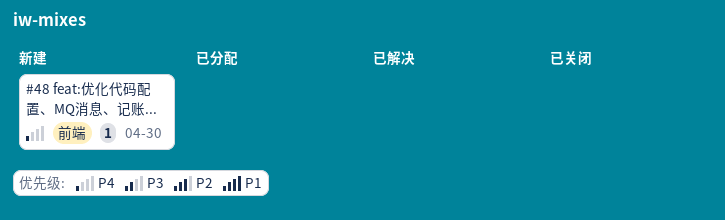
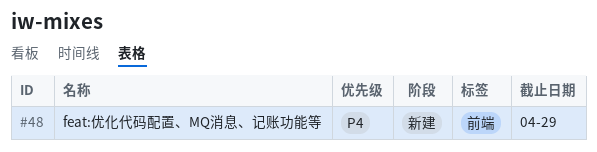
#48, due: Apr 30 -> Apr 29

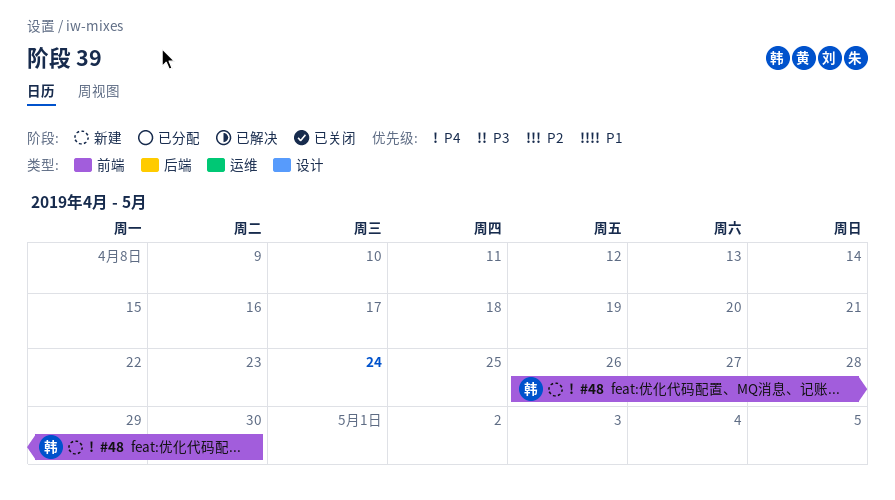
#48, due: Apr 29 -> Apr 30

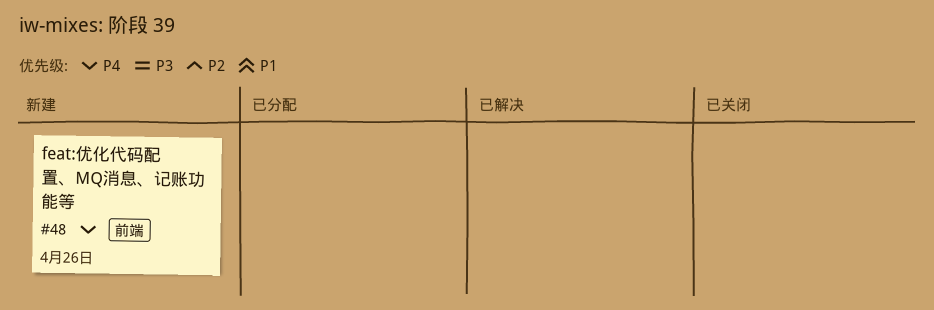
#48, due: Apr 30 -> Apr 26

